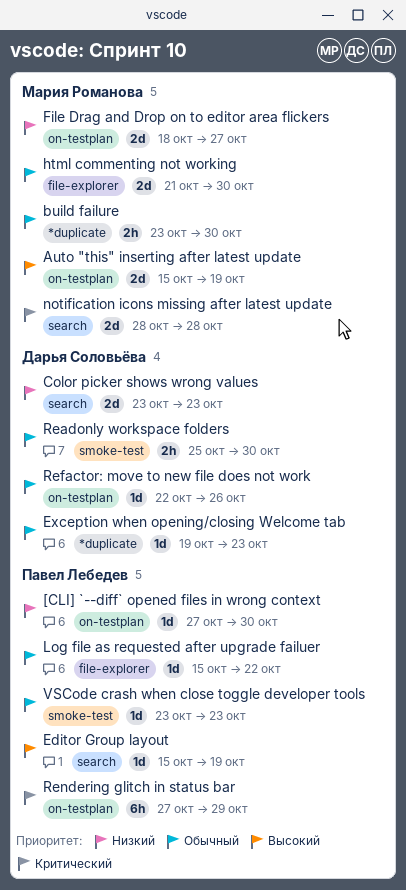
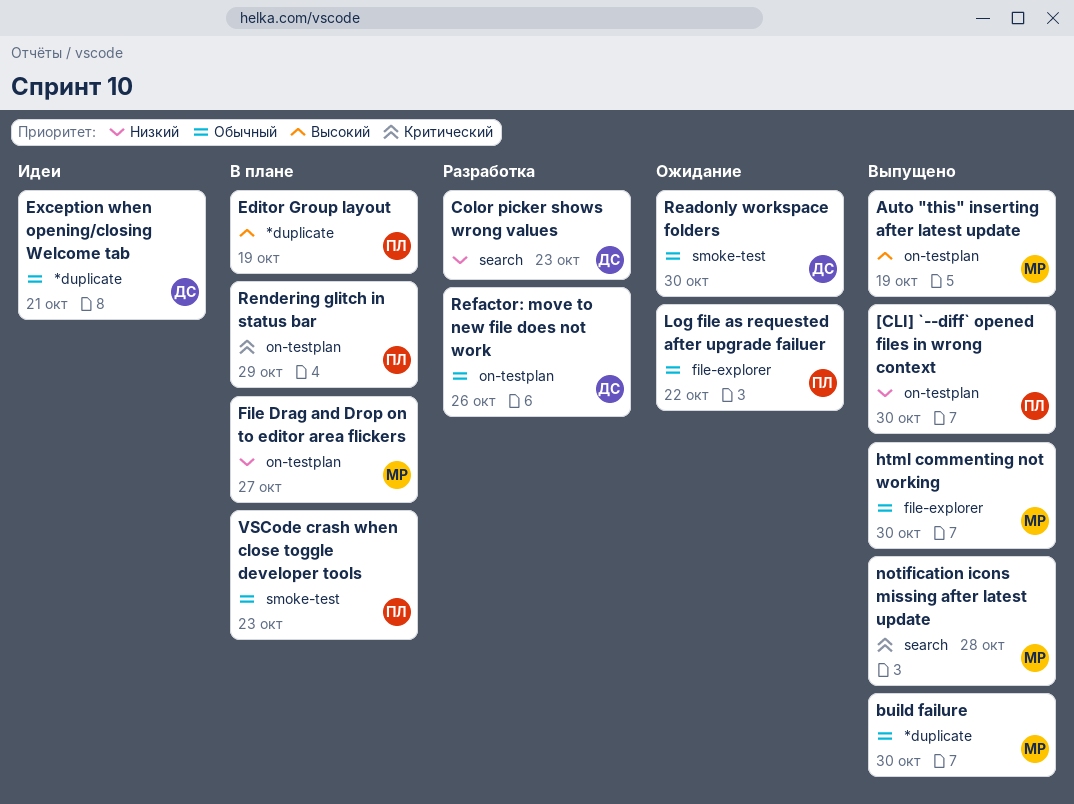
Editor Group layout, label: search -> *duplicate
Exception when opening/closing Welcome tab, due: Oct 23 -> Oct 21

